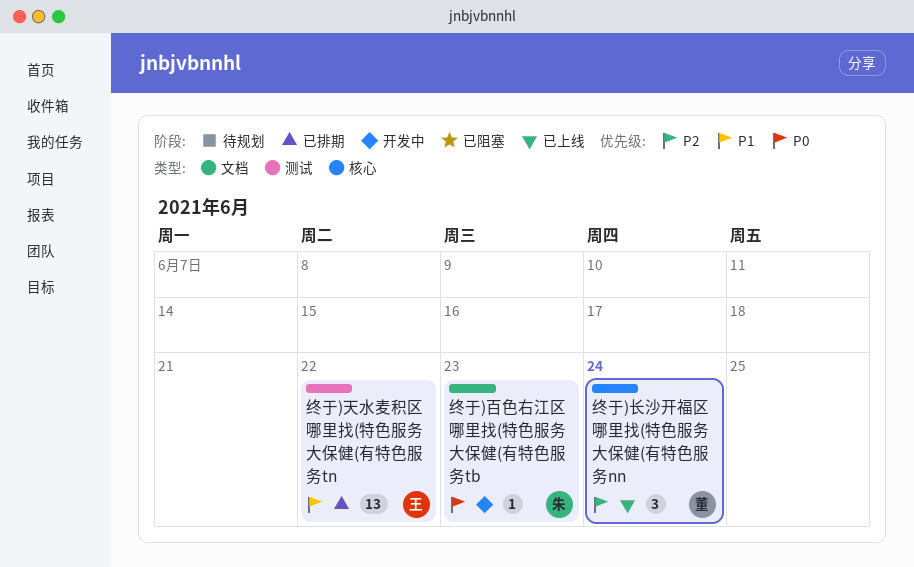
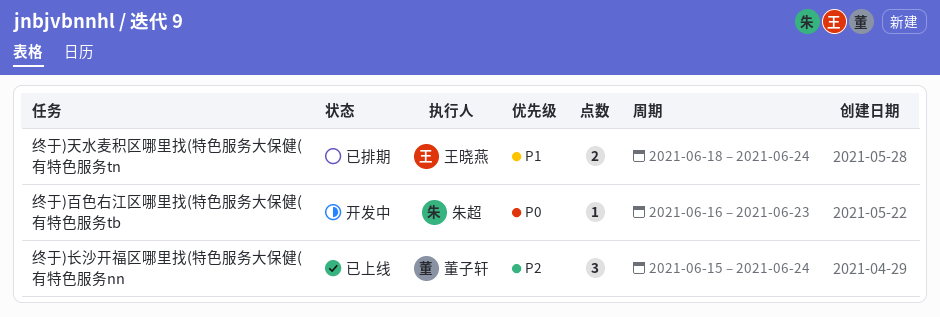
终于)天水麦积区哪里找(特色服务大保健(有特色服务tn, estimate: 13 -> 2
终于)天水麦积区哪里找(特色服务大保健(有特色服务tn, due: Jun 22 -> Jun 24

